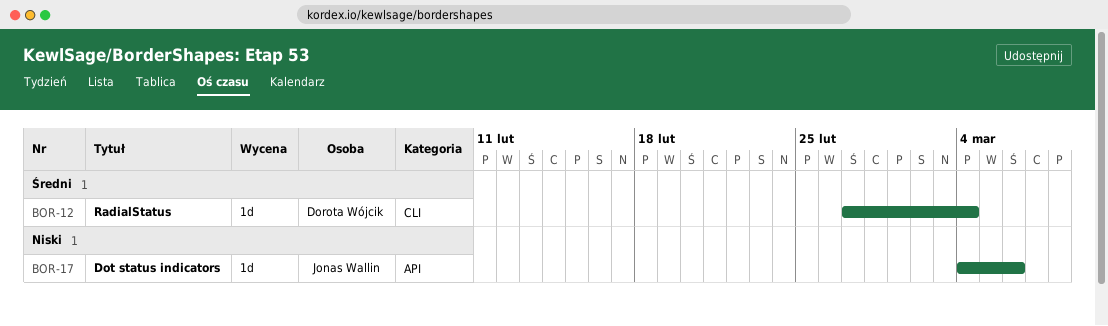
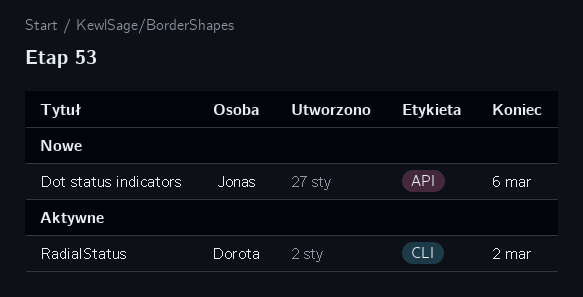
RadialStatus, due: Mar 4 -> Mar 2

